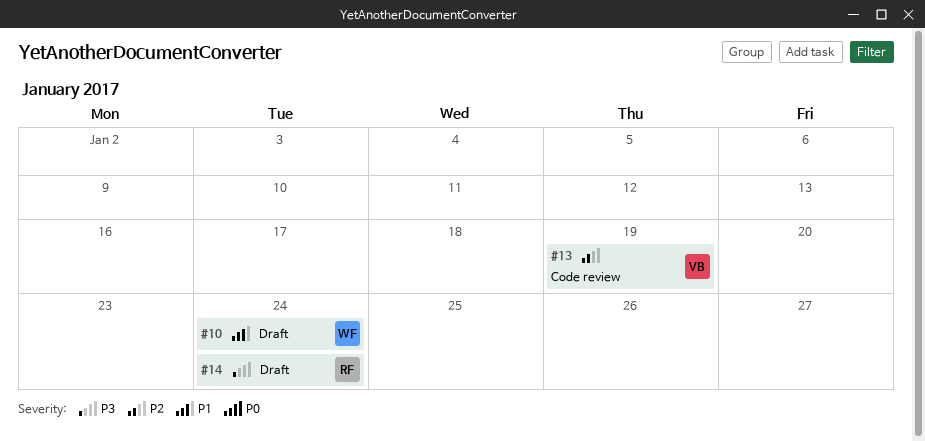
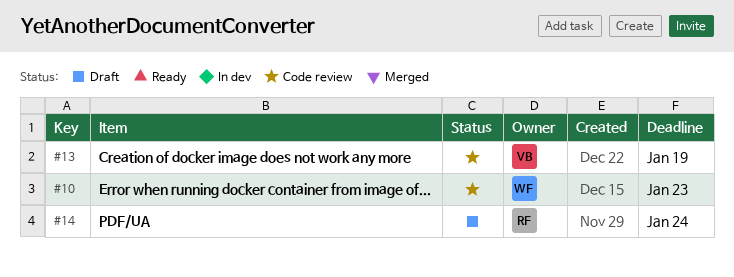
#10, status: Draft -> Code review
#10, due: Jan 24 -> Jan 23

